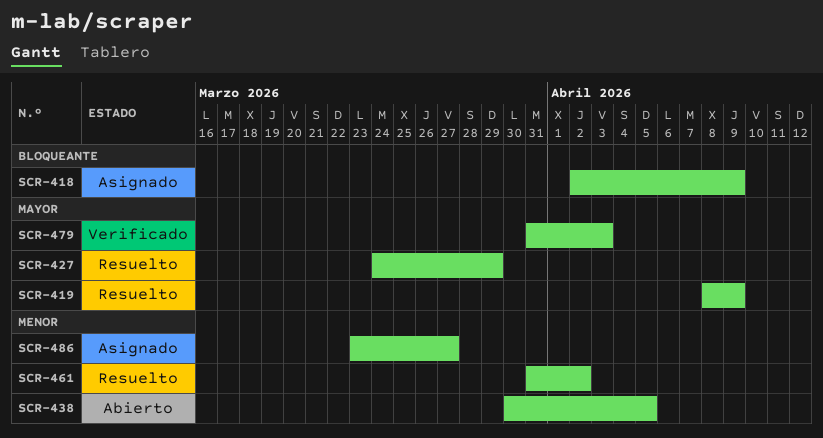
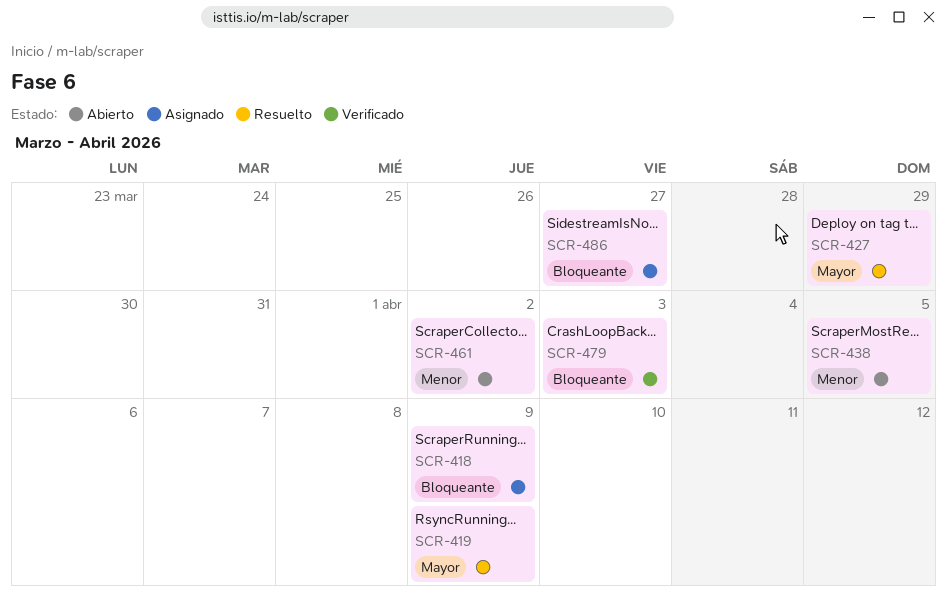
SCR-461, status: Resuelto -> Abierto
SCR-479, priority: Mayor -> Bloqueante
SCR-486, priority: Menor -> Bloqueante

